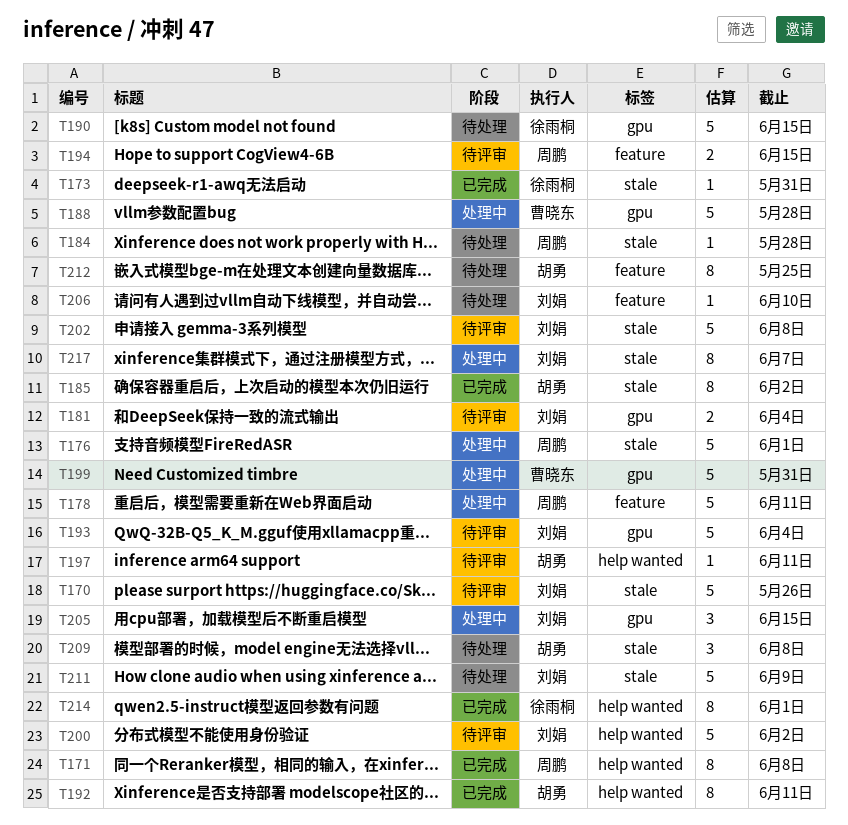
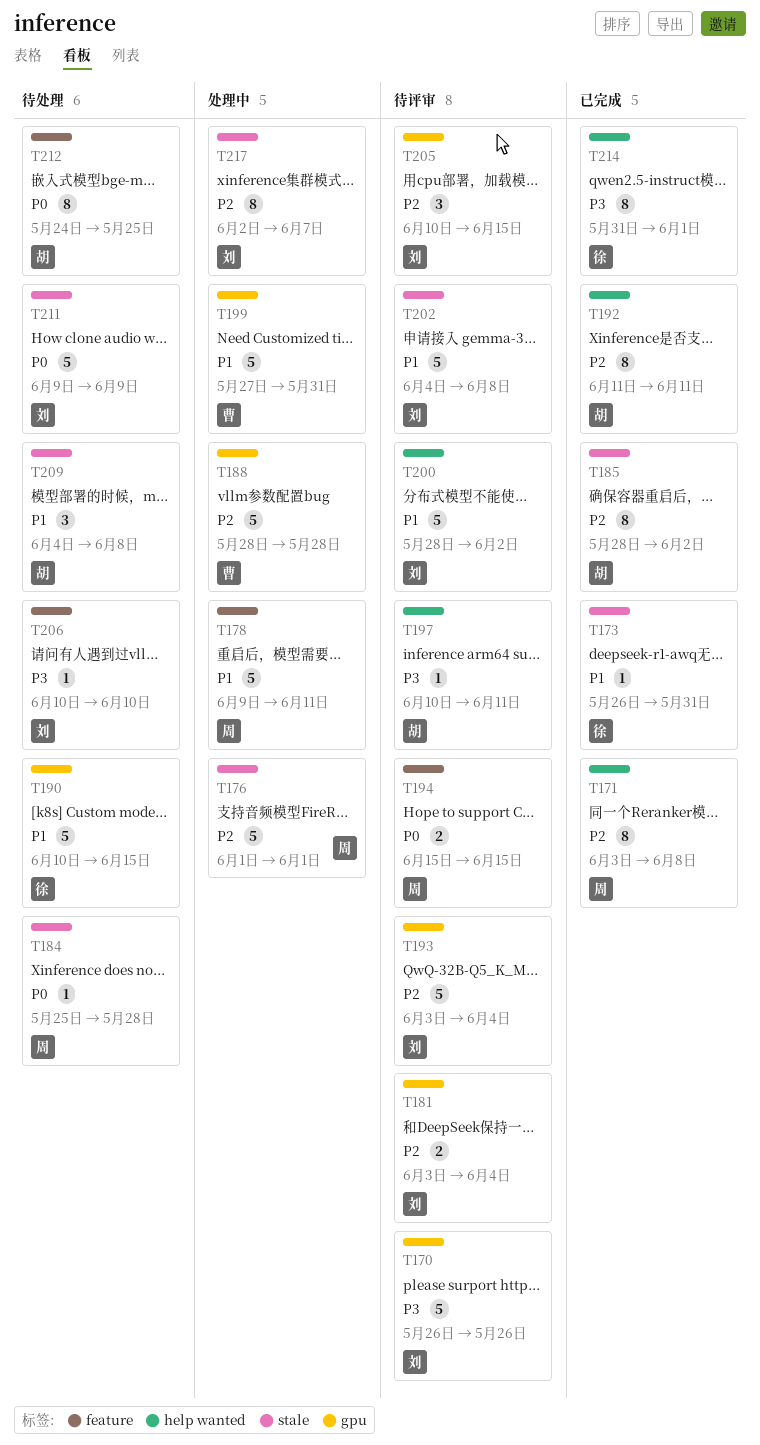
T170, label: stale -> gpu
T205, status: 处理中 -> 待评审

